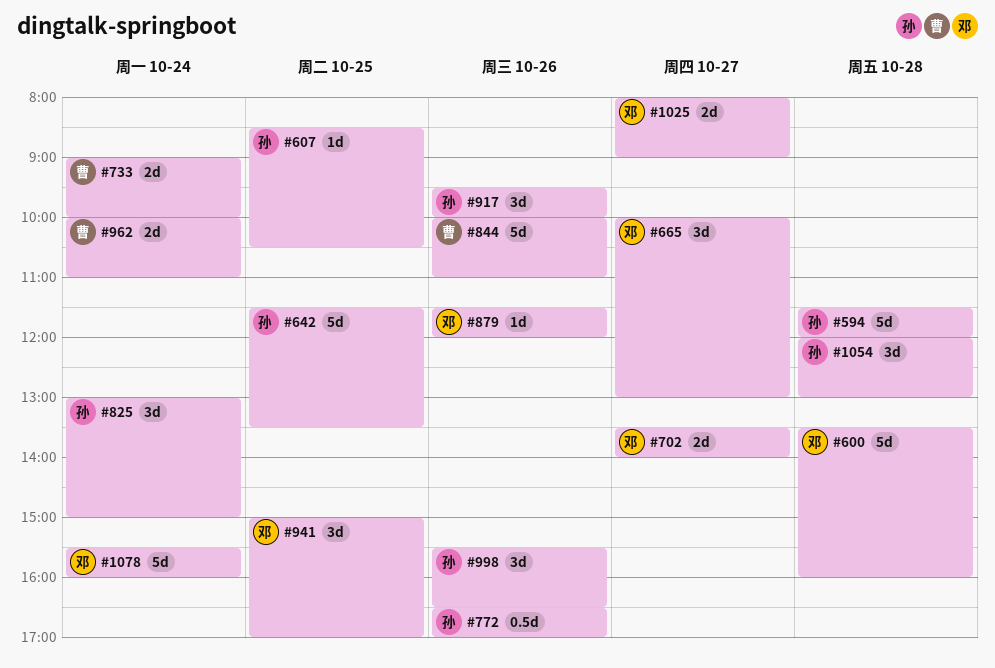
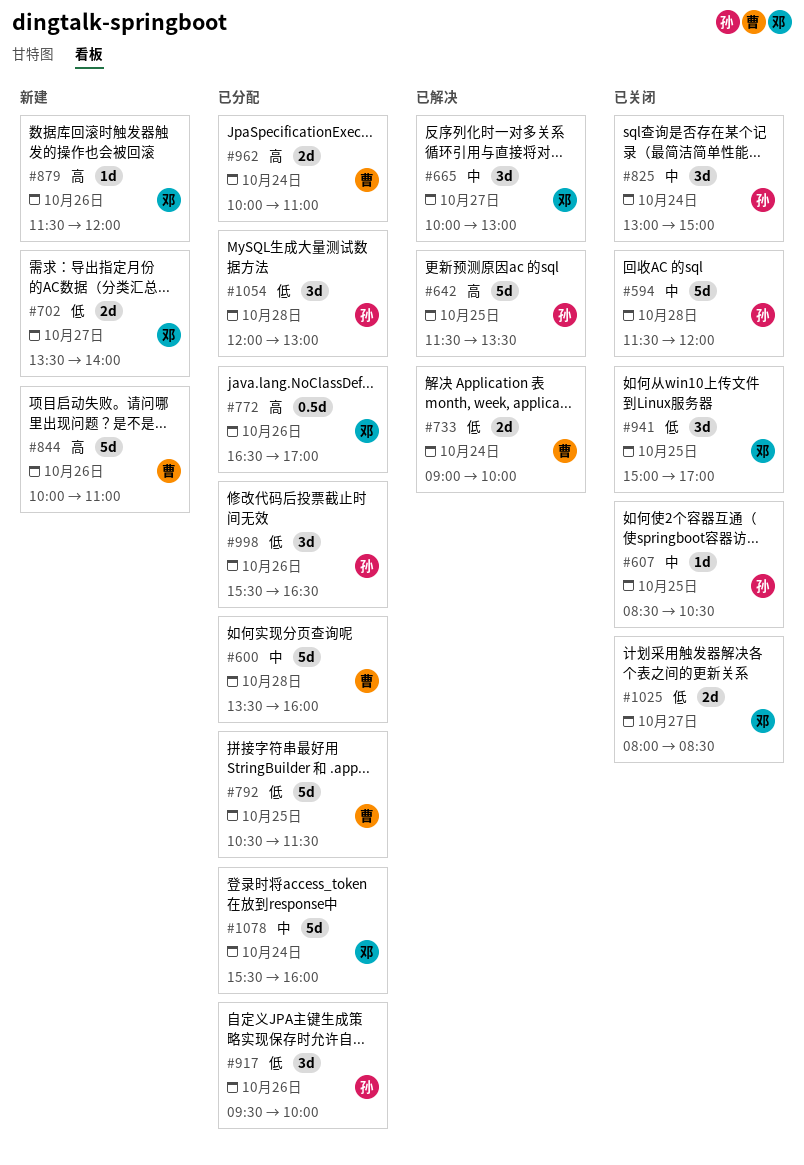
#600, owner: 邓 -> 曹
#772, owner: 孙 -> 邓
#792: none -> present
#1025, ends: 09:00 -> 08:30

